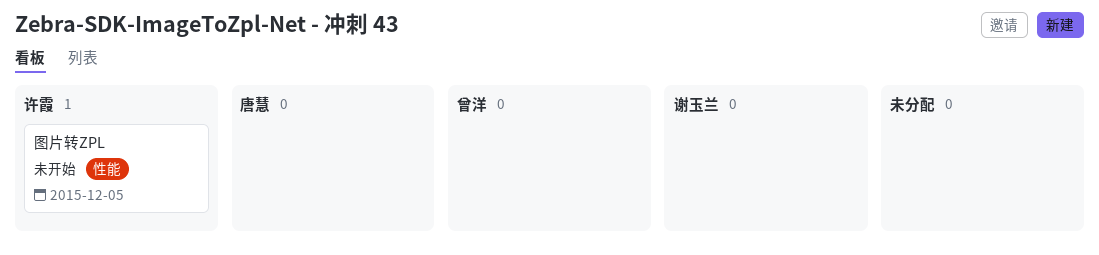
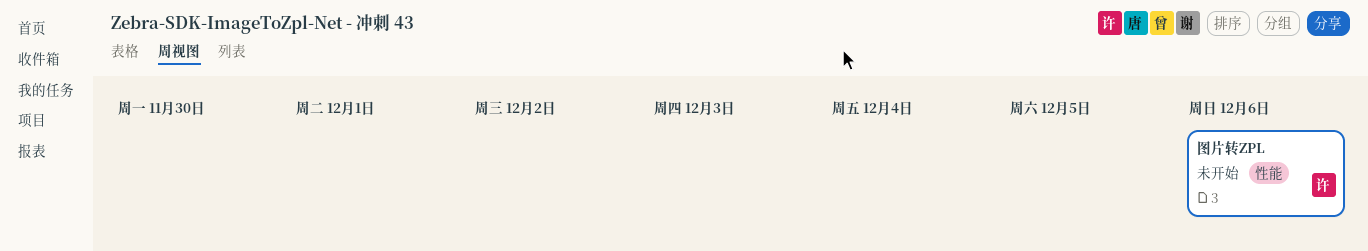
图片转ZPL, due: Dec 5 -> Dec 6

